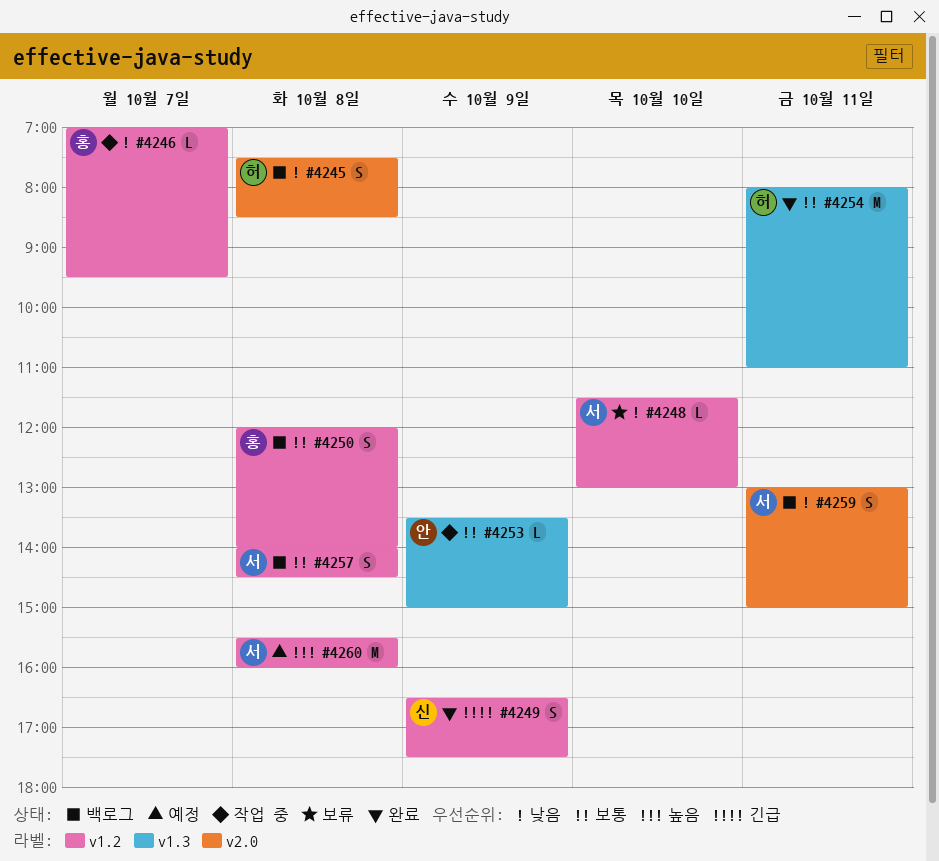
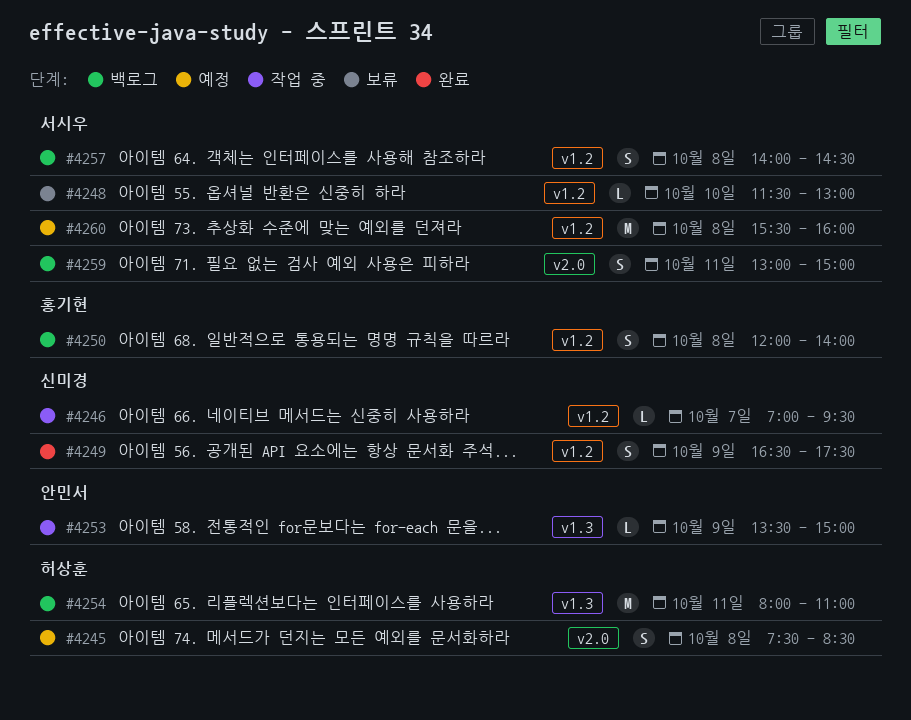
#4245, status: 백로그 -> 예정
#4246, owner: 홍기현 -> 신미경
#4254, status: 완료 -> 백로그

